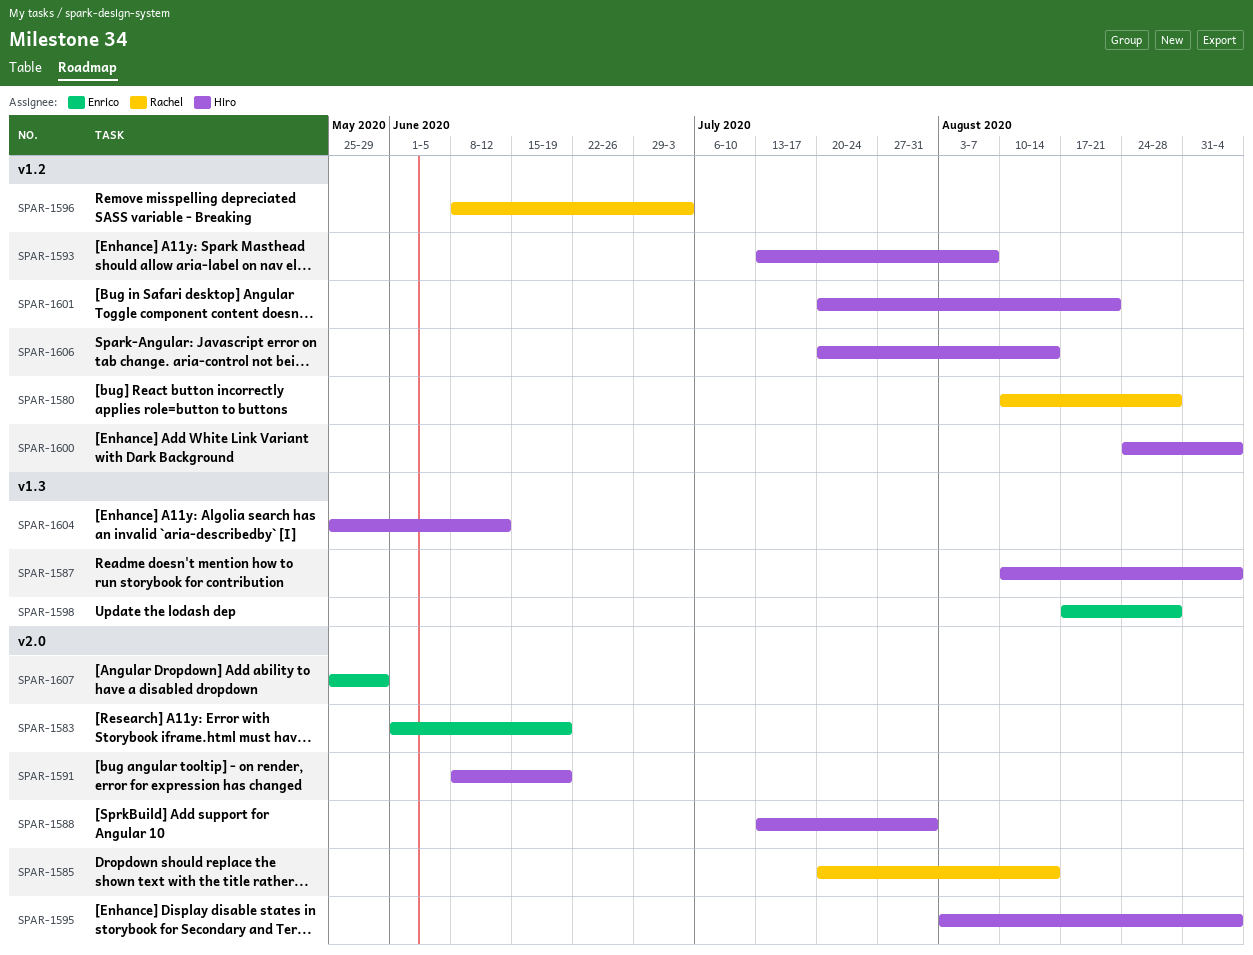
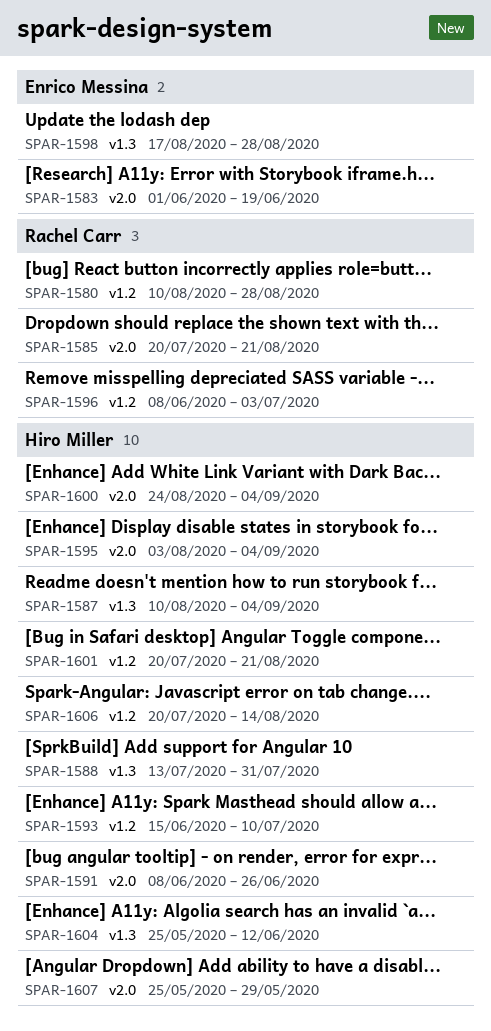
SPAR-1585, due: Aug 14 -> Aug 21
SPAR-1588, label: v2.0 -> v1.3
SPAR-1591, due: Jun 19 -> Jun 26
SPAR-1593, start: Jul 13 -> Jun 15
SPAR-1593, due: Aug 7 -> Jul 10
SPAR-1600, label: v1.2 -> v2.0
SPAR-1607, owner: Enrico Messina -> Hiro Miller

